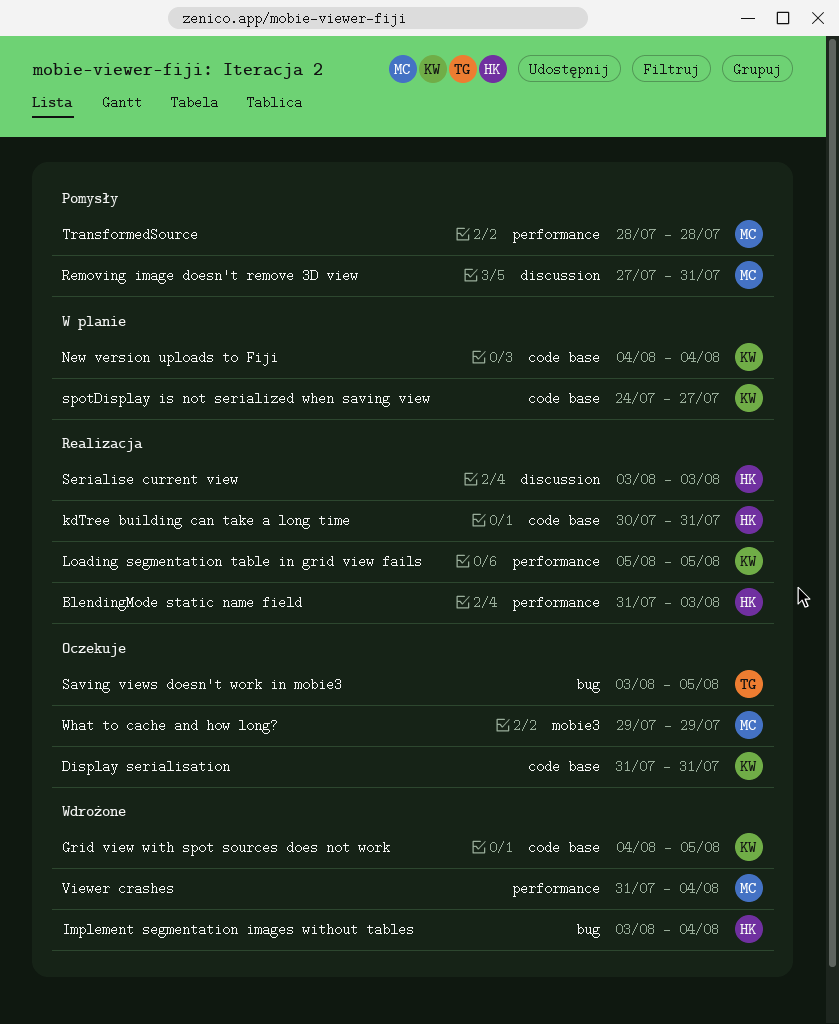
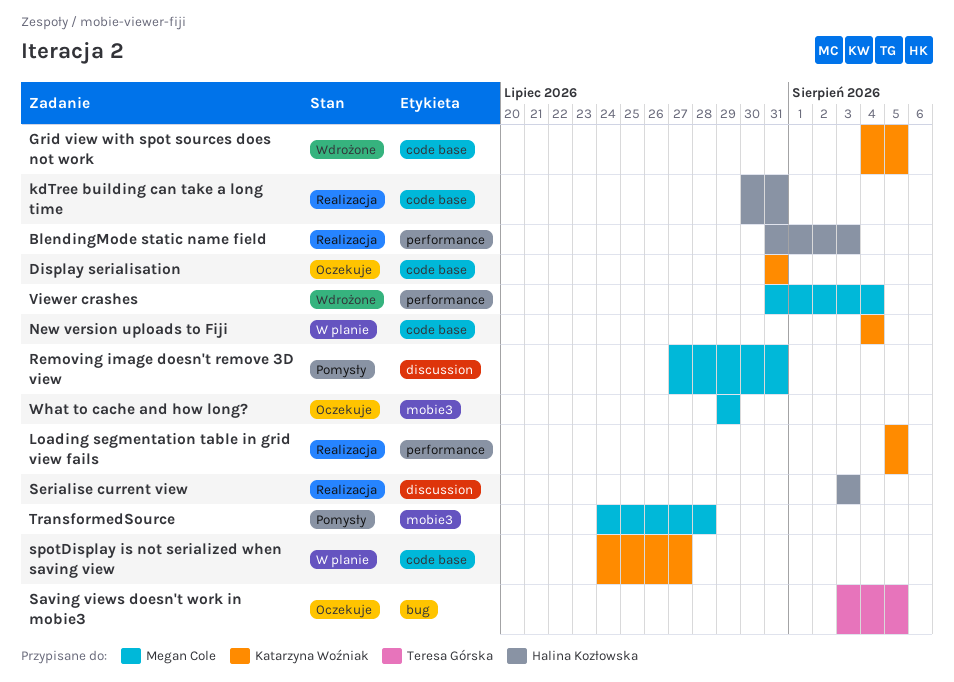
Implement segmentation images without tables: present -> none
TransformedSource, label: performance -> mobie3
TransformedSource, start: Jul 28 -> Jul 24

